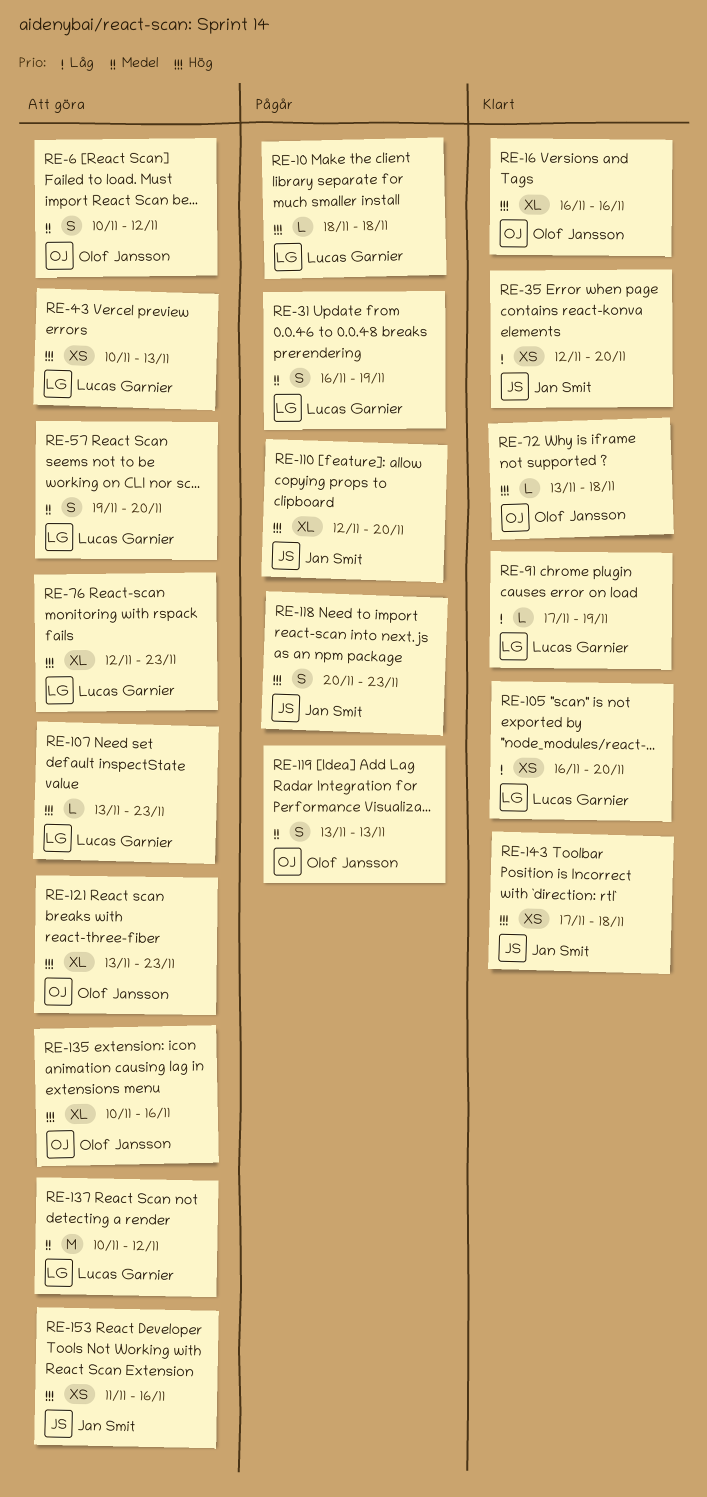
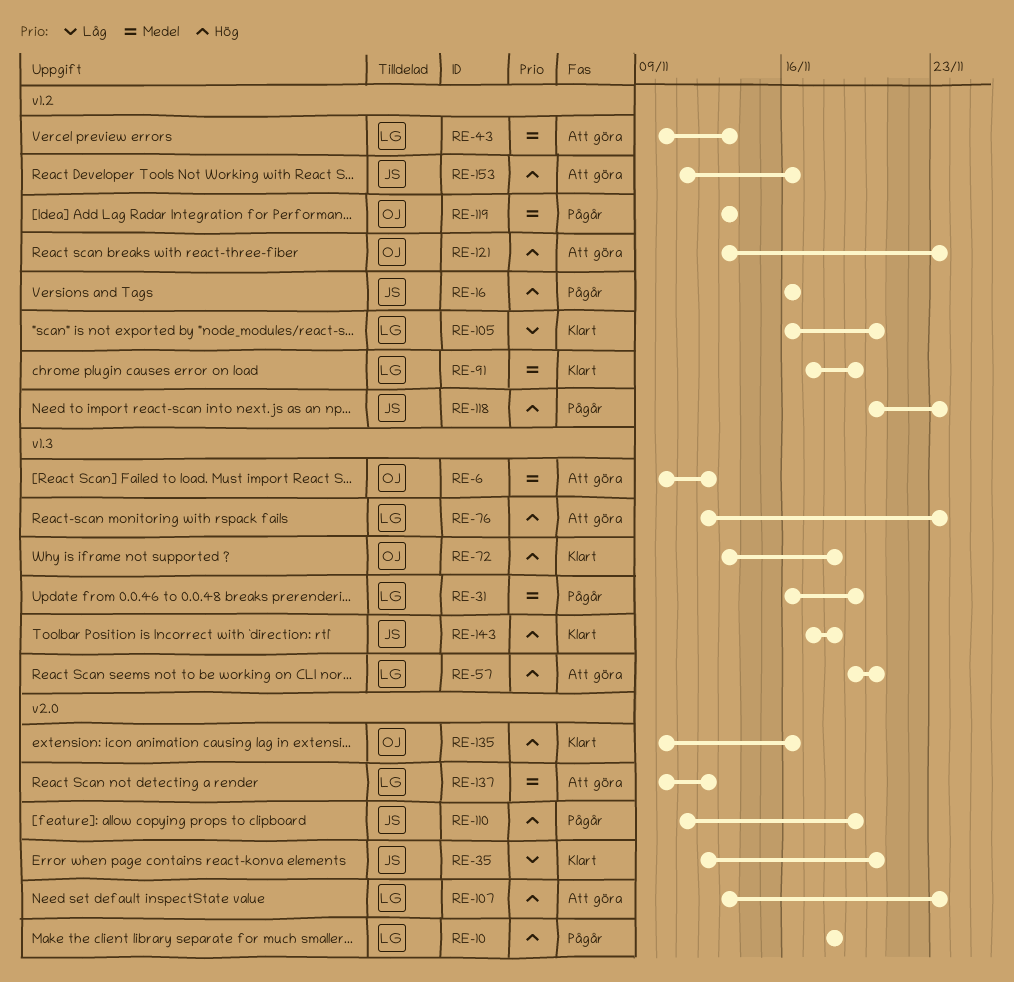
RE-16, status: Klart -> Pågår
RE-16, owner: Olof Jansson -> Jan Smit
RE-43, priority: Hög -> Medel
RE-57, priority: Medel -> Hög
RE-91, priority: Låg -> Medel
RE-110, start: Nov 12 -> Nov 11
RE-110, due: Nov 20 -> Nov 19
RE-135, status: Att göra -> Klart

